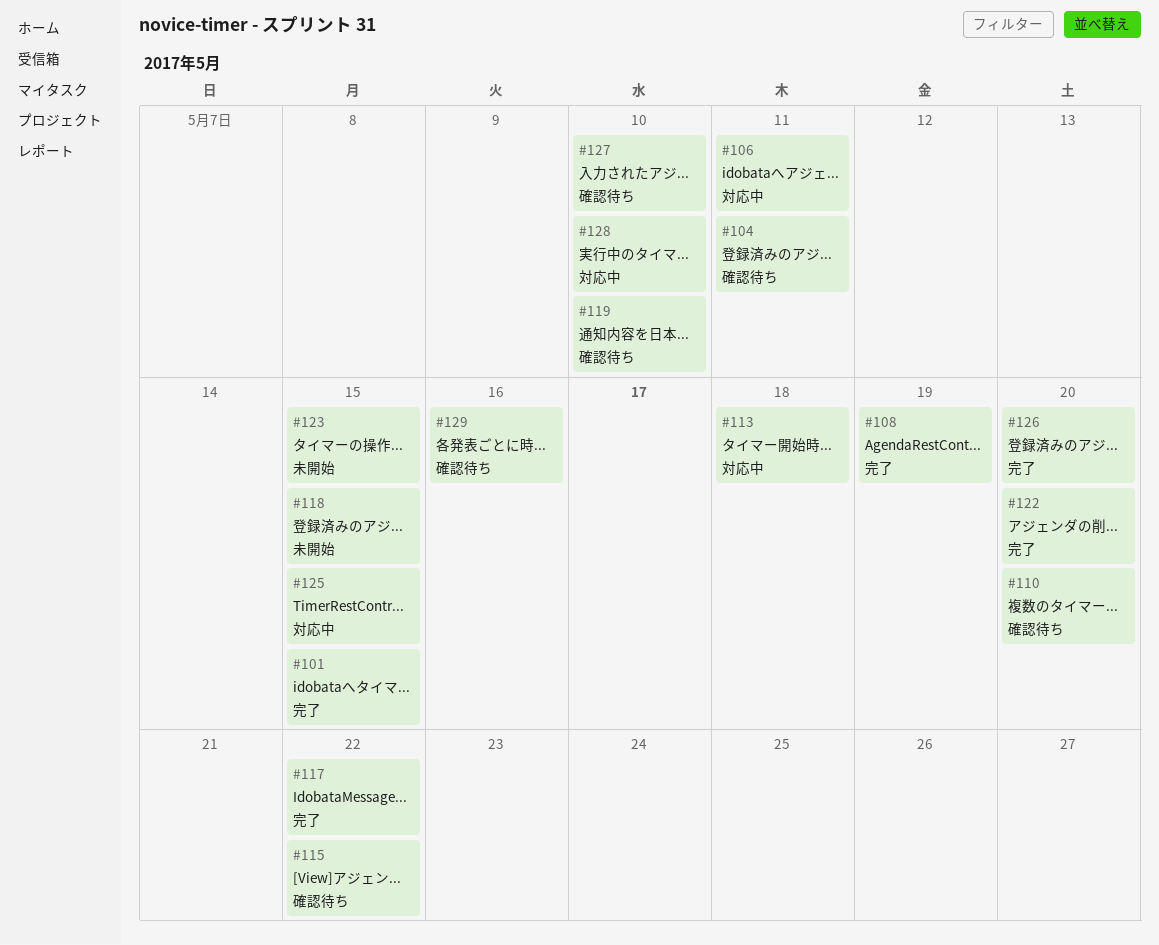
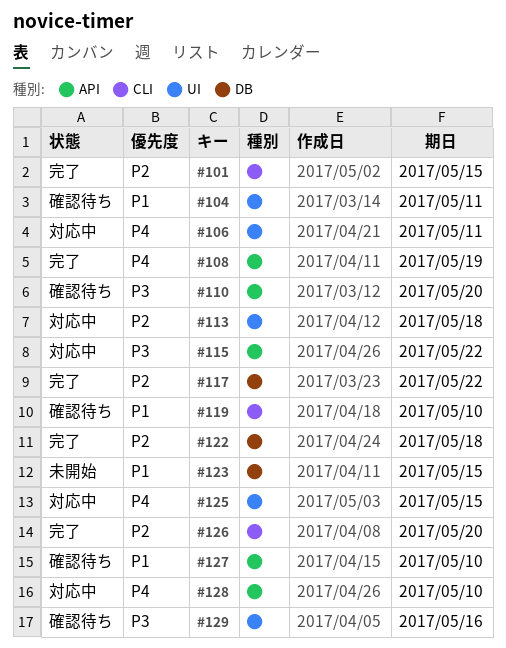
#115, status: 確認待ち -> 対応中
#118: present -> none
#122, due: May 20 -> May 18

